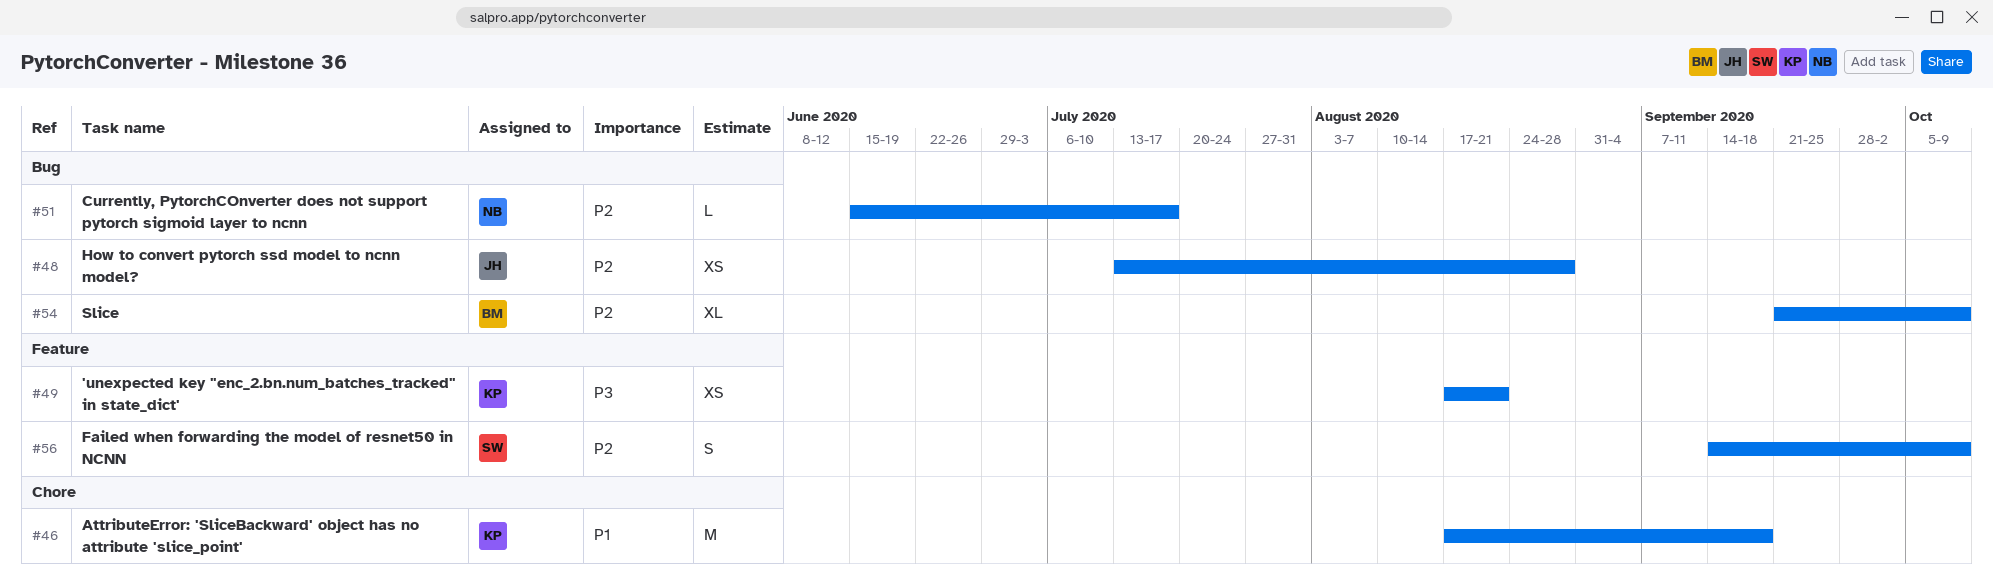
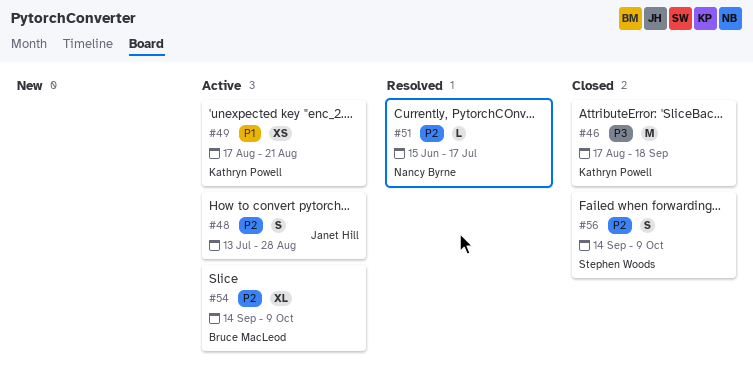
#46, priority: P1 -> P3
#48, estimate: XS -> S
#49, priority: P3 -> P1
#54, start: Sep 21 -> Sep 14

